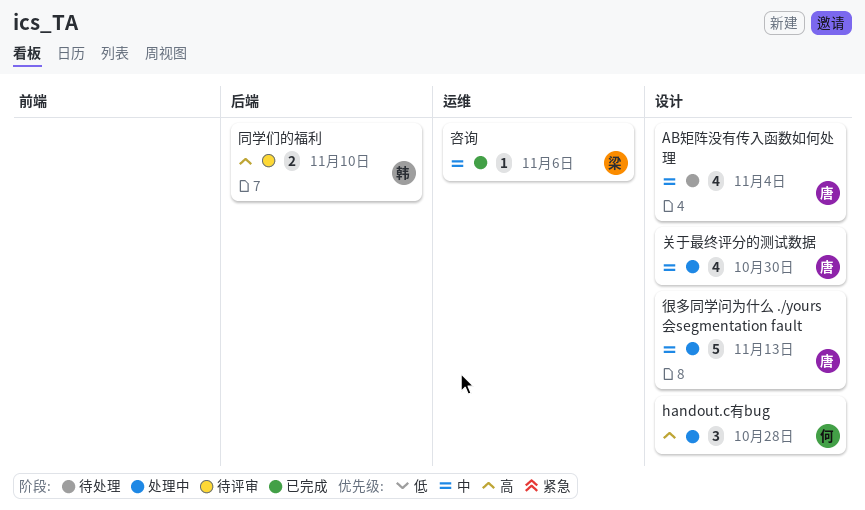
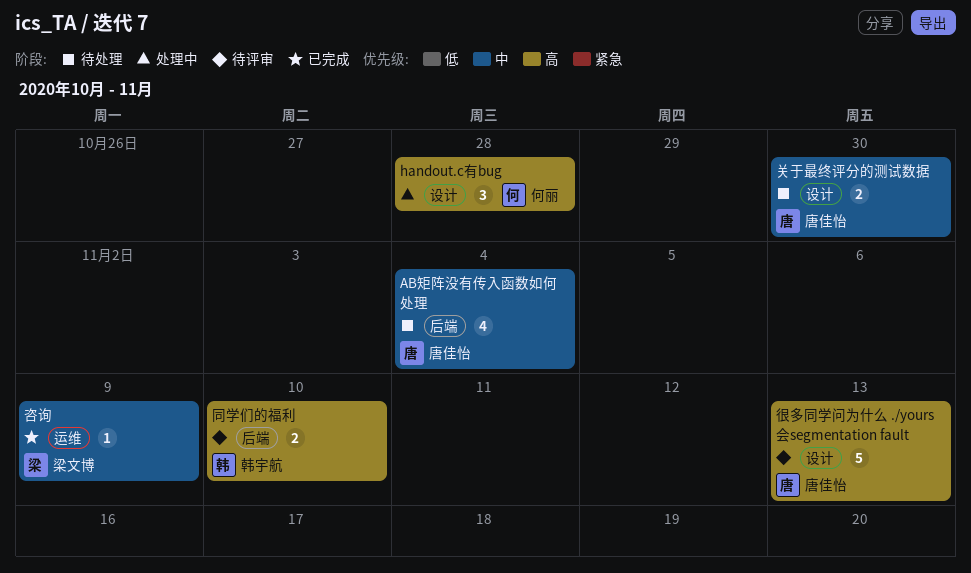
AB矩阵没有传入函数如何处理, label: 设计 -> 后端
关于最终评分的测试数据, status: 处理中 -> 待处理
关于最终评分的测试数据, estimate: 4 -> 2
咨询, due: Nov 6 -> Nov 9
很多同学问为什么 ./yours 会segmentation fault, status: 处理中 -> 待评审
很多同学问为什么 ./yours 会segmentation fault, priority: 中 -> 高

